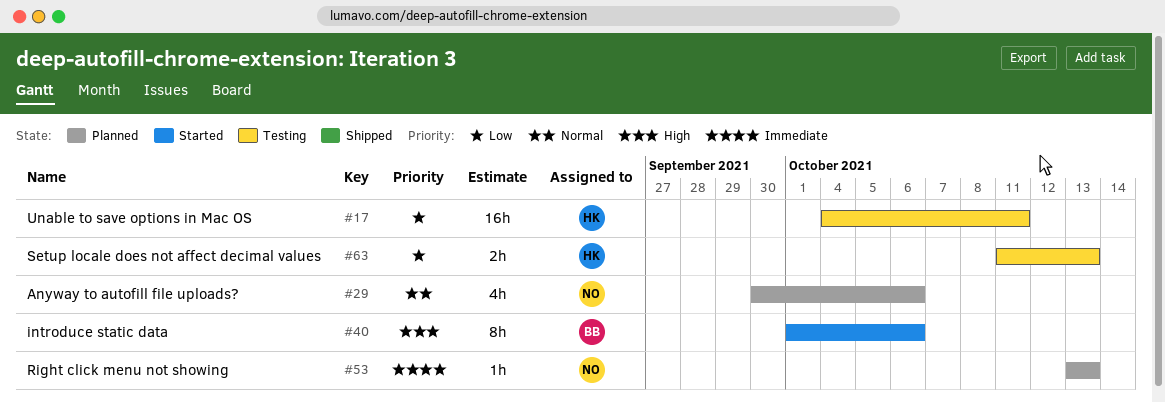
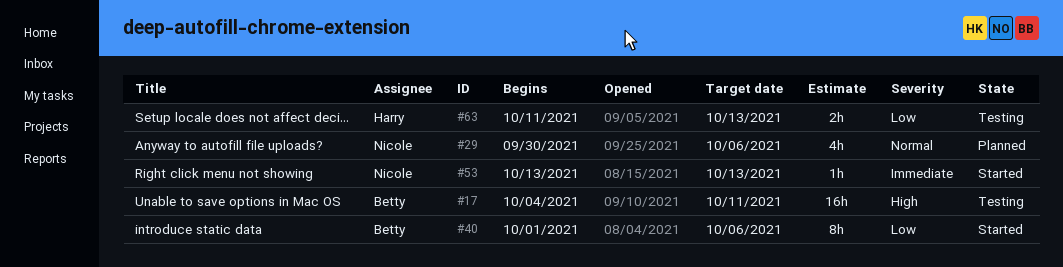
#17, owner: Harry -> Betty
#17, priority: Low -> High
#40, priority: High -> Low
#53, status: Planned -> Started

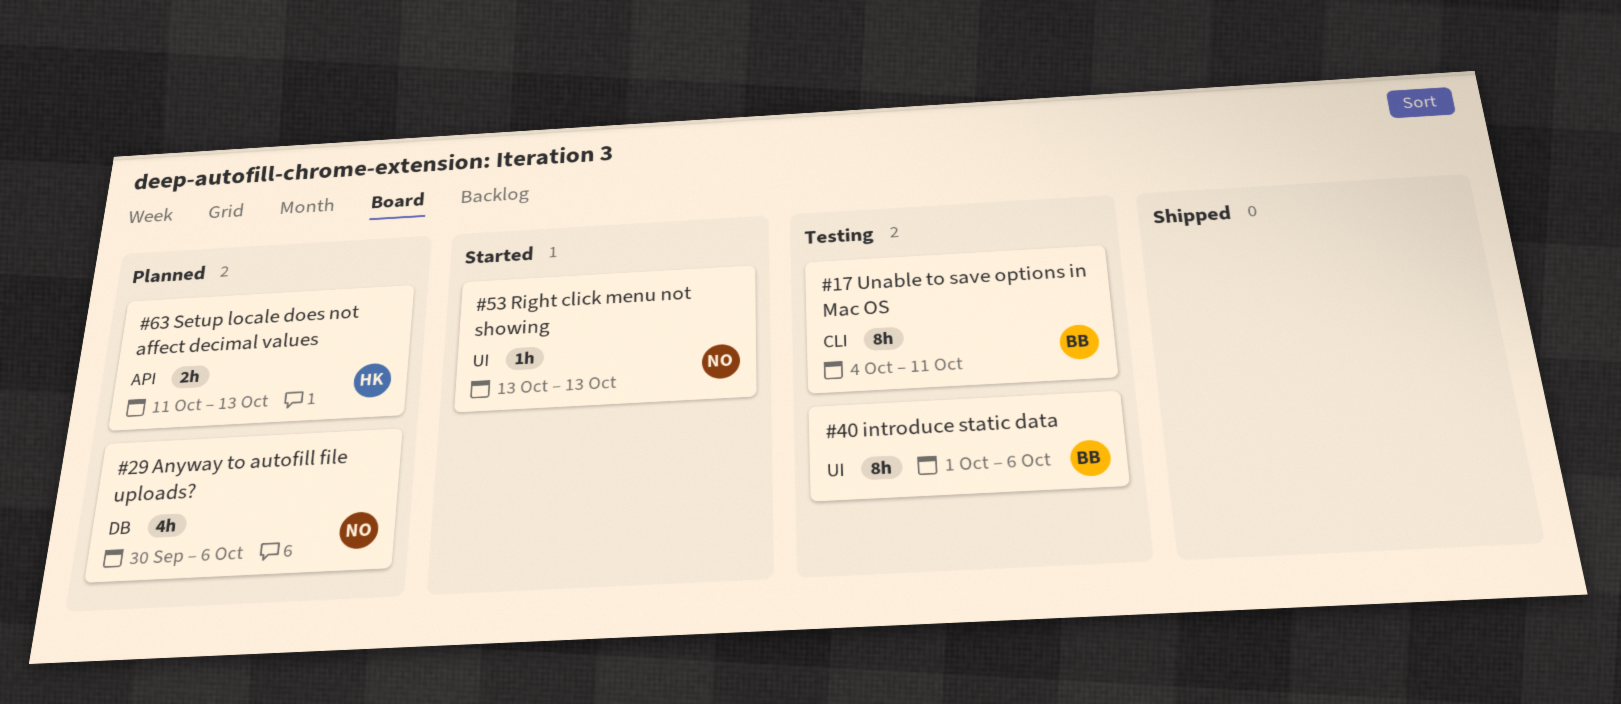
#17, estimate: 16h -> 8h
#40, status: Started -> Testing
#63, status: Testing -> Planned

